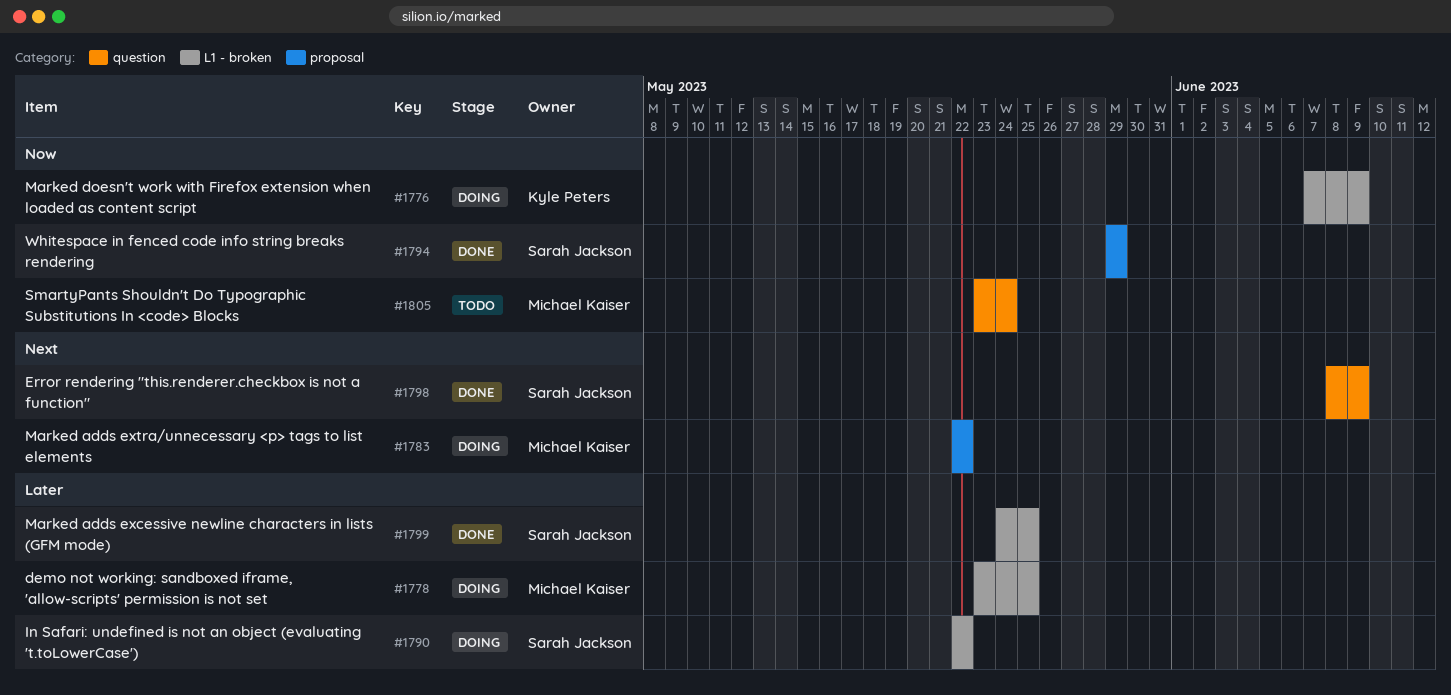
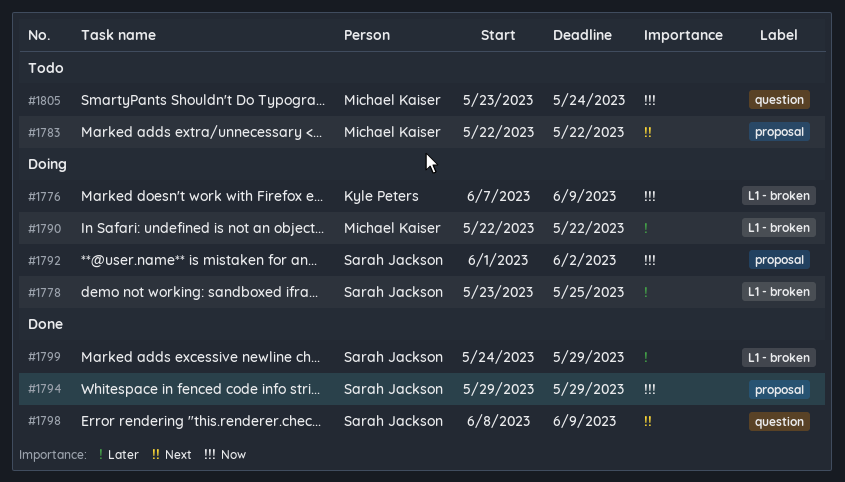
#1778, owner: Michael Kaiser -> Sarah Jackson
#1783, status: Doing -> Todo
#1790, owner: Sarah Jackson -> Michael Kaiser
#1792: none -> present
#1799, due: May 25 -> May 29

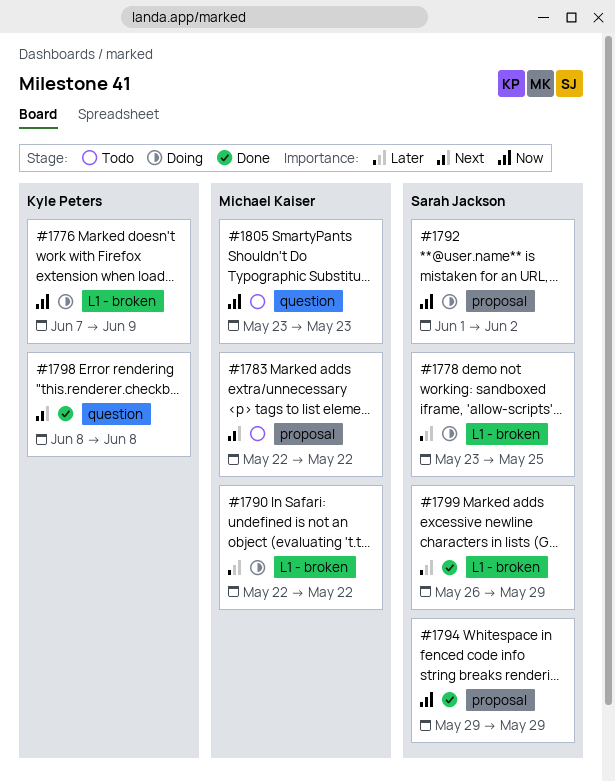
#1798, owner: Sarah Jackson -> Kyle Peters
#1798, due: Jun 9 -> Jun 8
#1799, start: May 24 -> May 26
#1805, due: May 24 -> May 23

